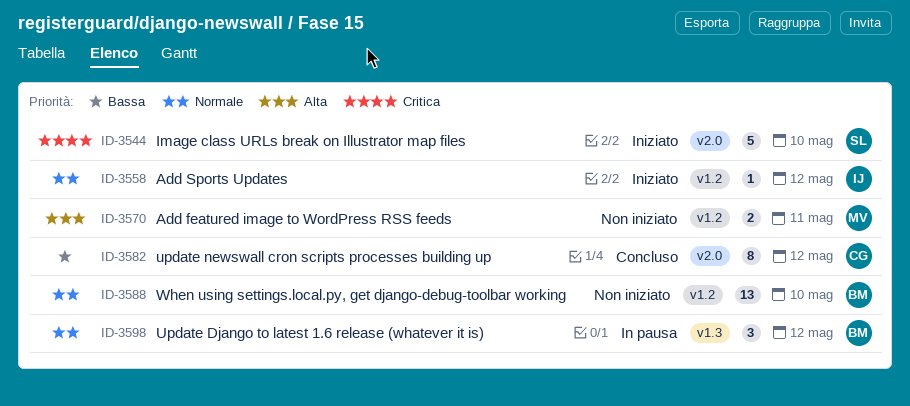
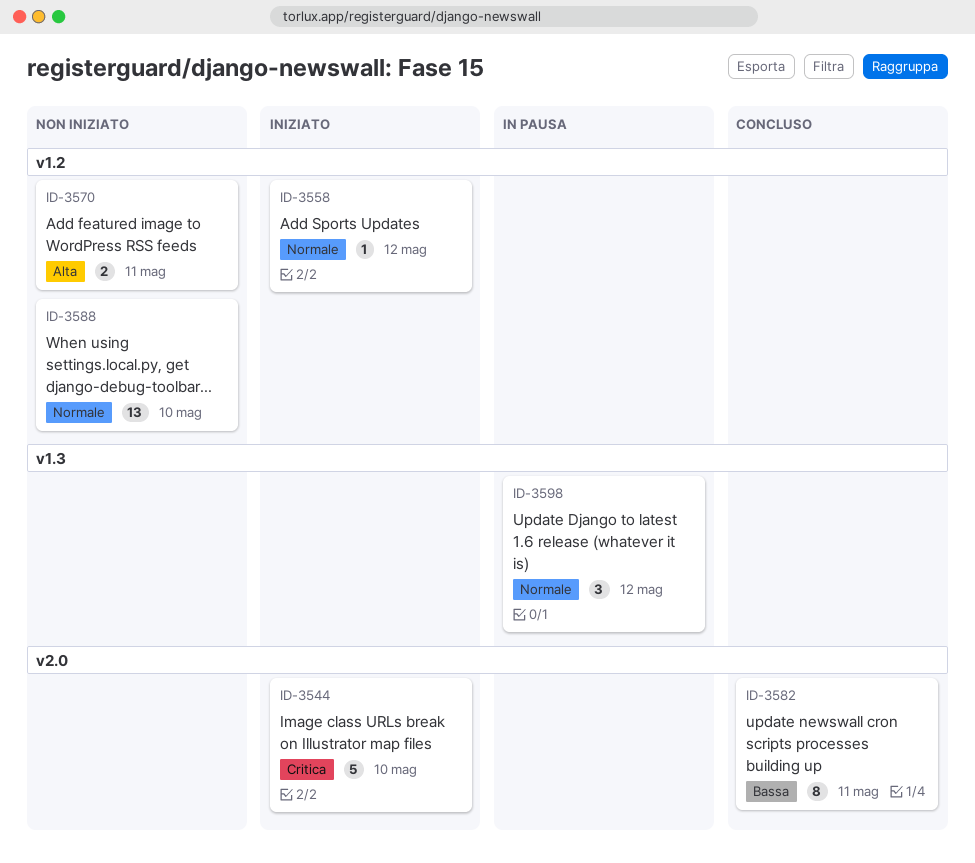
ID-3582, due: May 12 -> May 11

